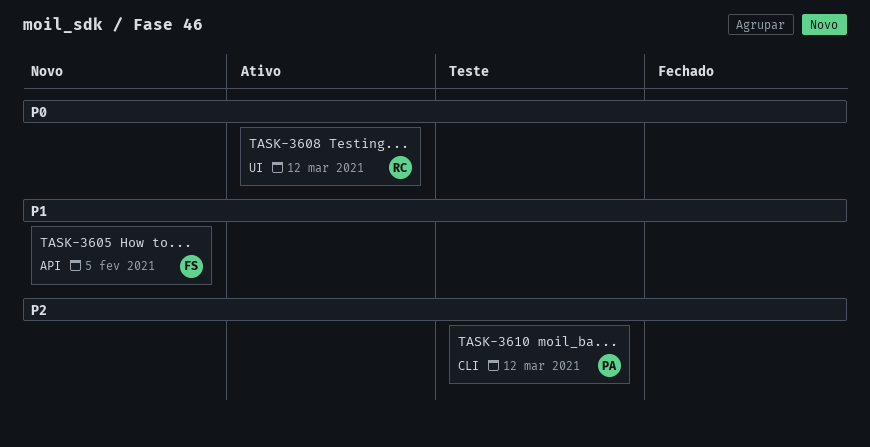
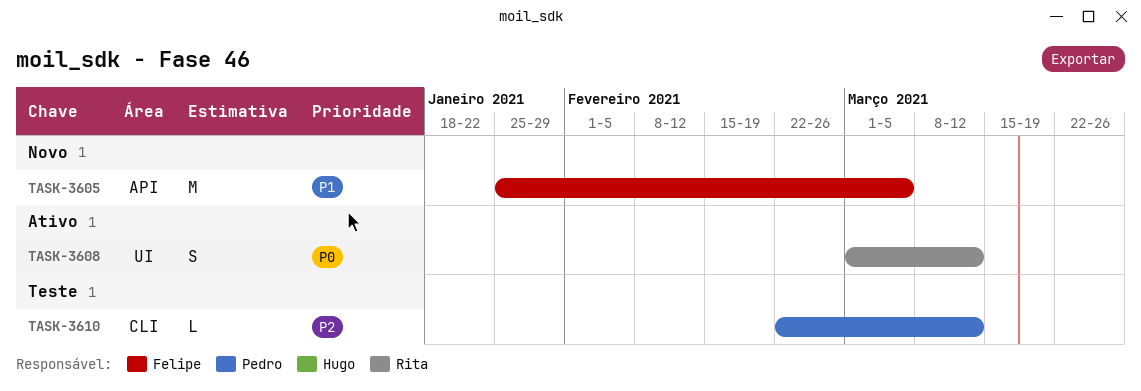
TASK-3605, due: Feb 5 -> Mar 5

